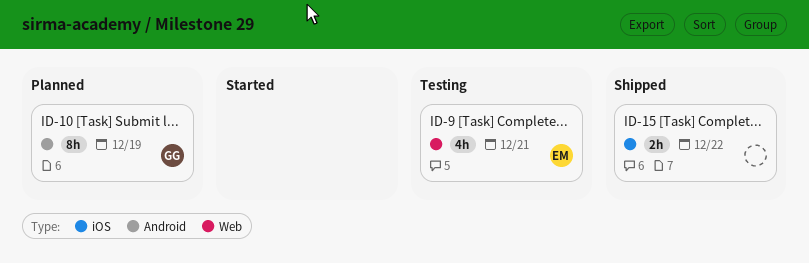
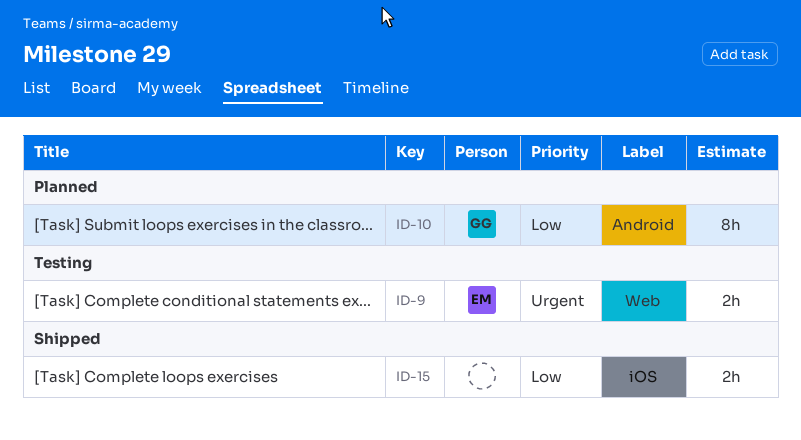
ID-9, estimate: 4h -> 2h

